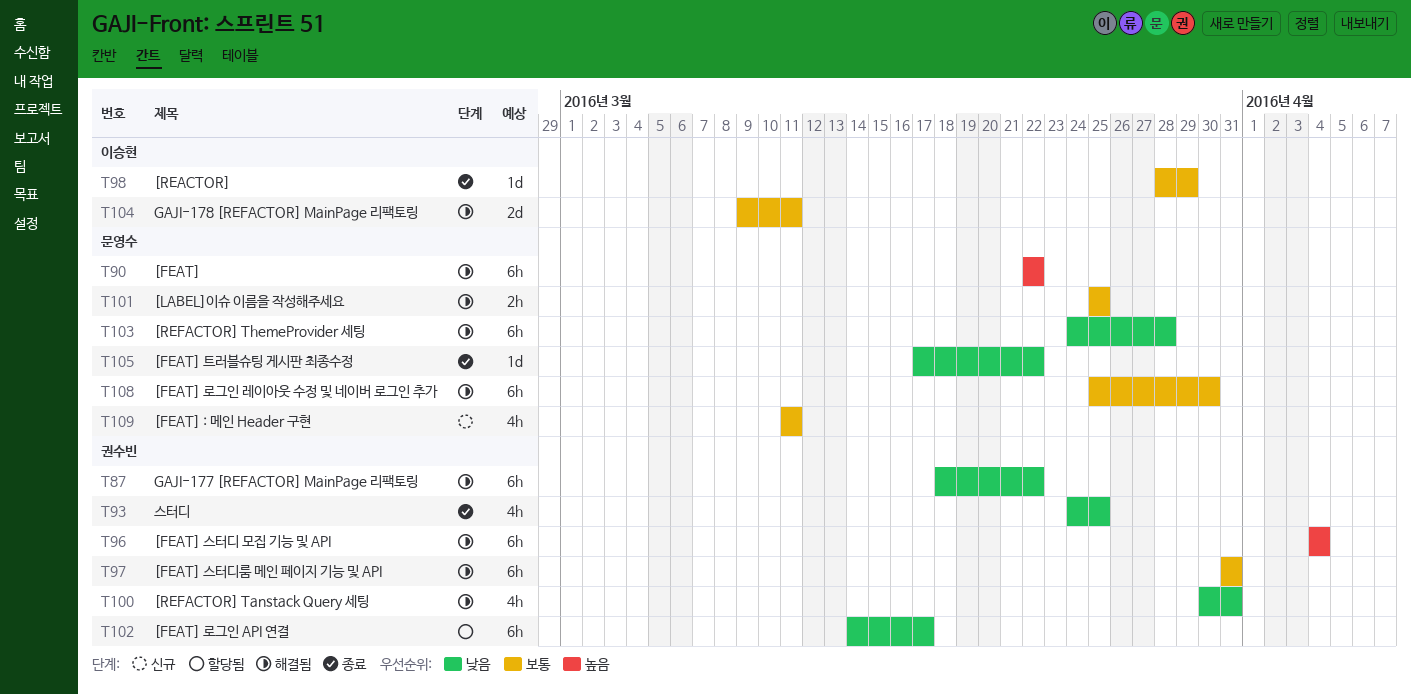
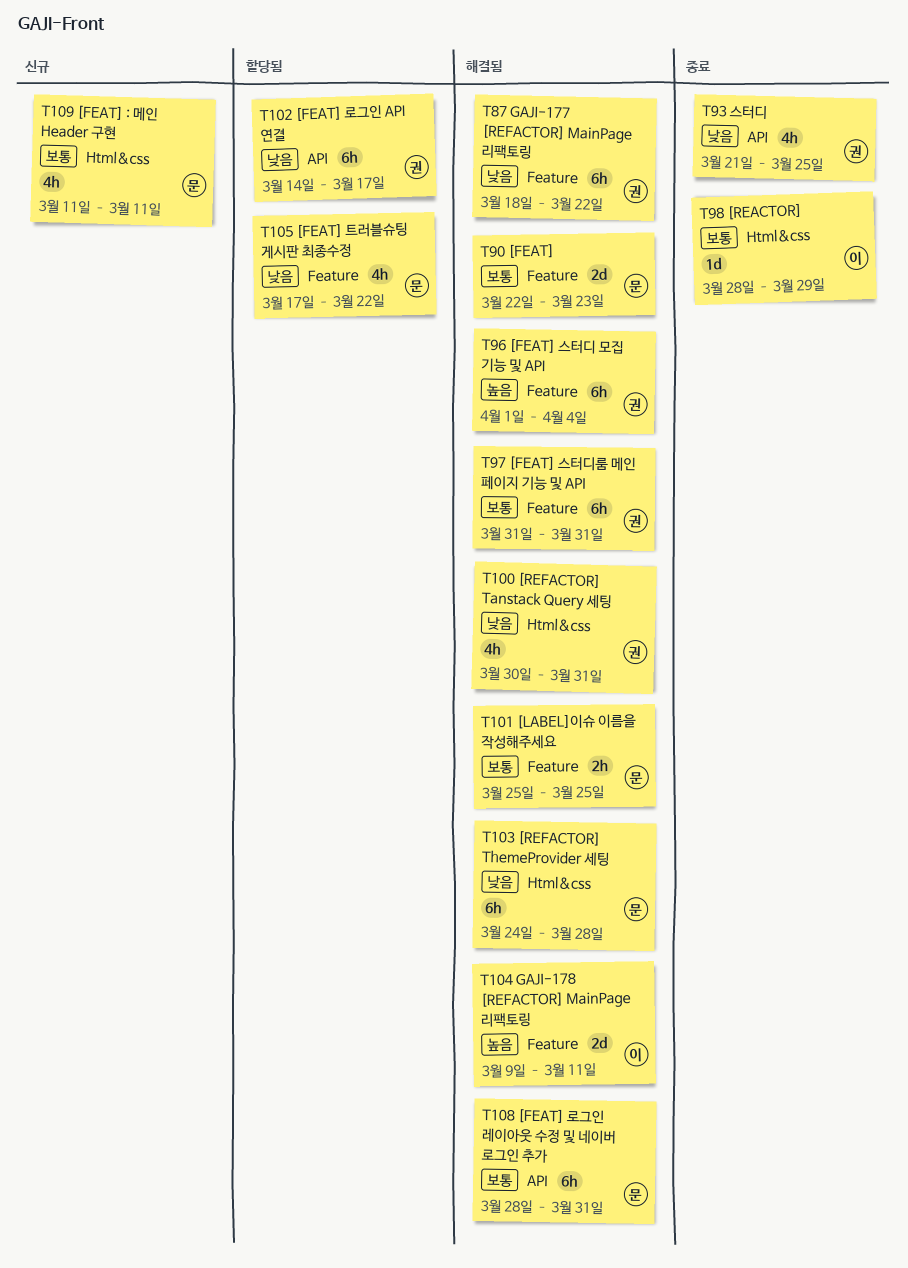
T90, priority: 높음 -> 보통
T90, estimate: 6h -> 2d
T90, due: Mar 22 -> Mar 23
T93, start: Mar 24 -> Mar 21
T96, start: Apr 4 -> Apr 1
T104, priority: 보통 -> 높음
T105, status: 종료 -> 할당됨
T105, estimate: 1d -> 4h
T108, start: Mar 25 -> Mar 28
T108, due: Mar 30 -> Mar 31

